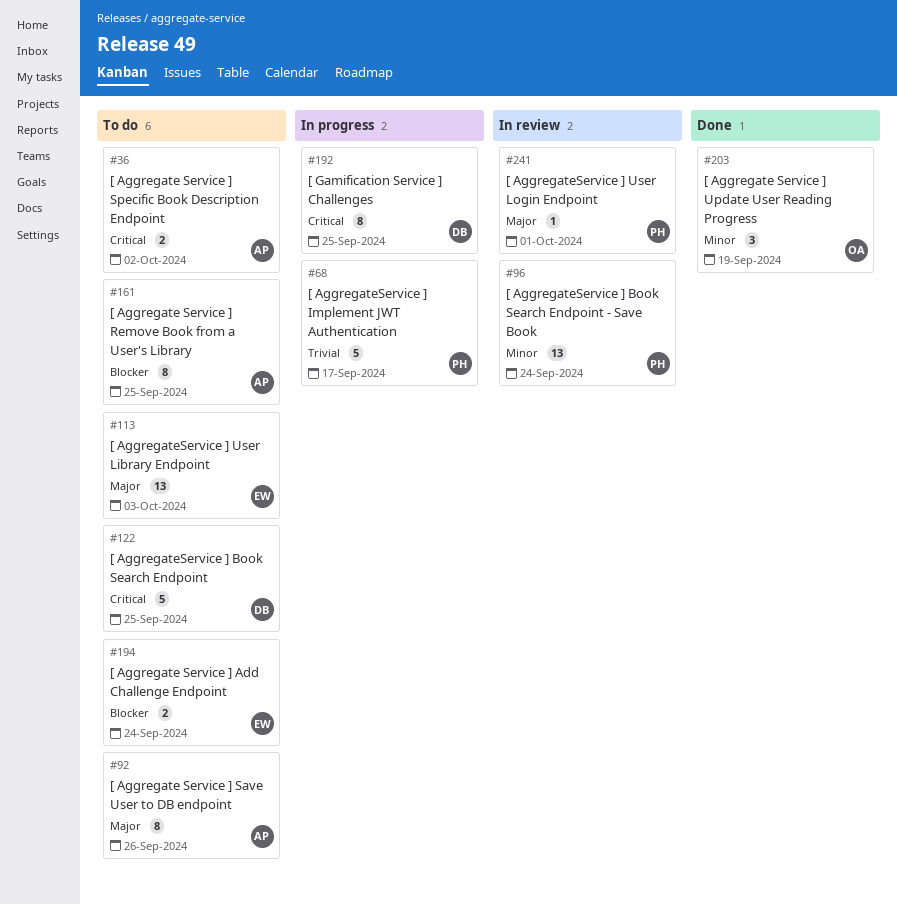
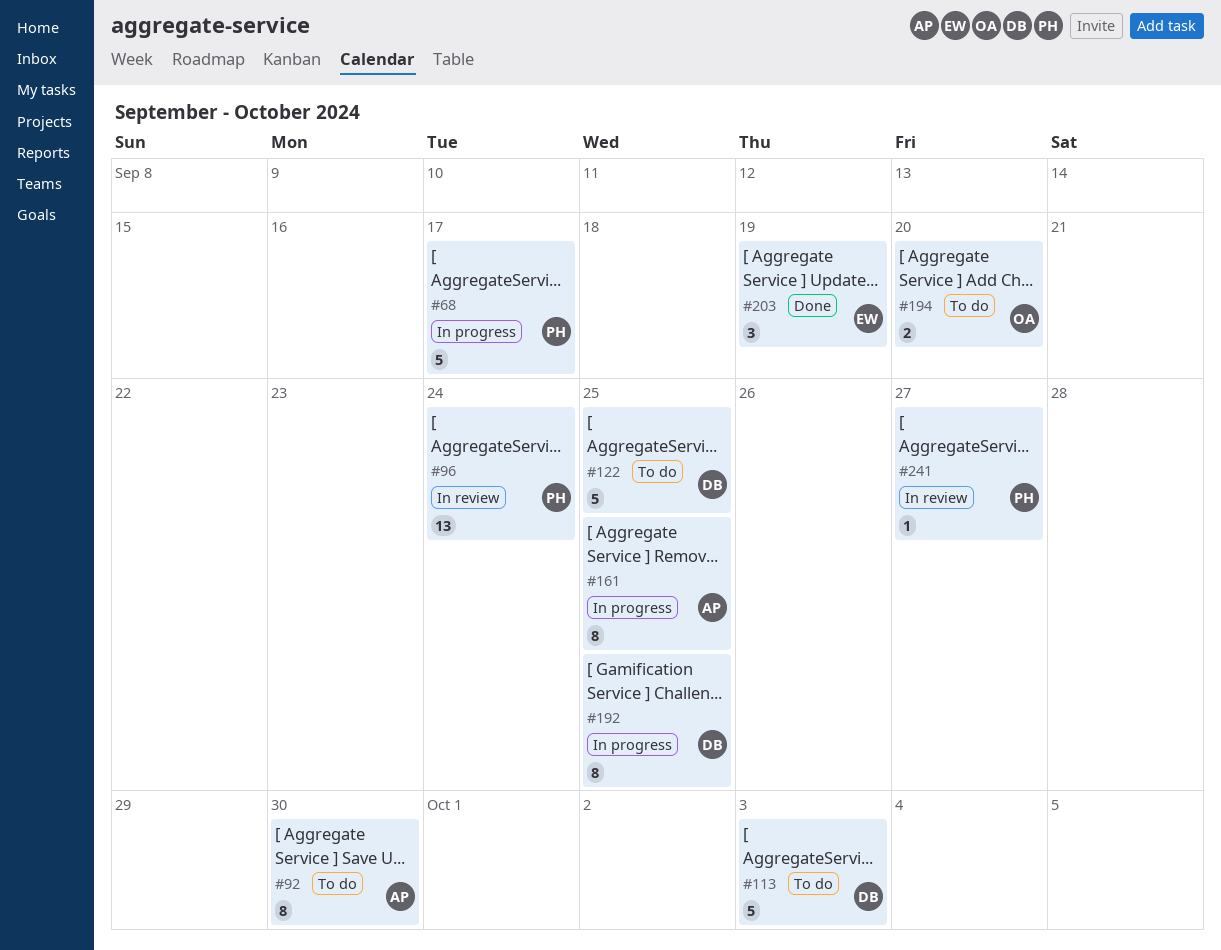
#36: present -> none
#92, due: Sep 26 -> Sep 30
#113, owner: EW -> DB
#113, estimate: 13 -> 5
#161, status: To do -> In progress
#194, owner: EW -> OA
#194, due: Sep 24 -> Sep 20
#203, owner: OA -> EW
#241, due: Oct 1 -> Sep 27

